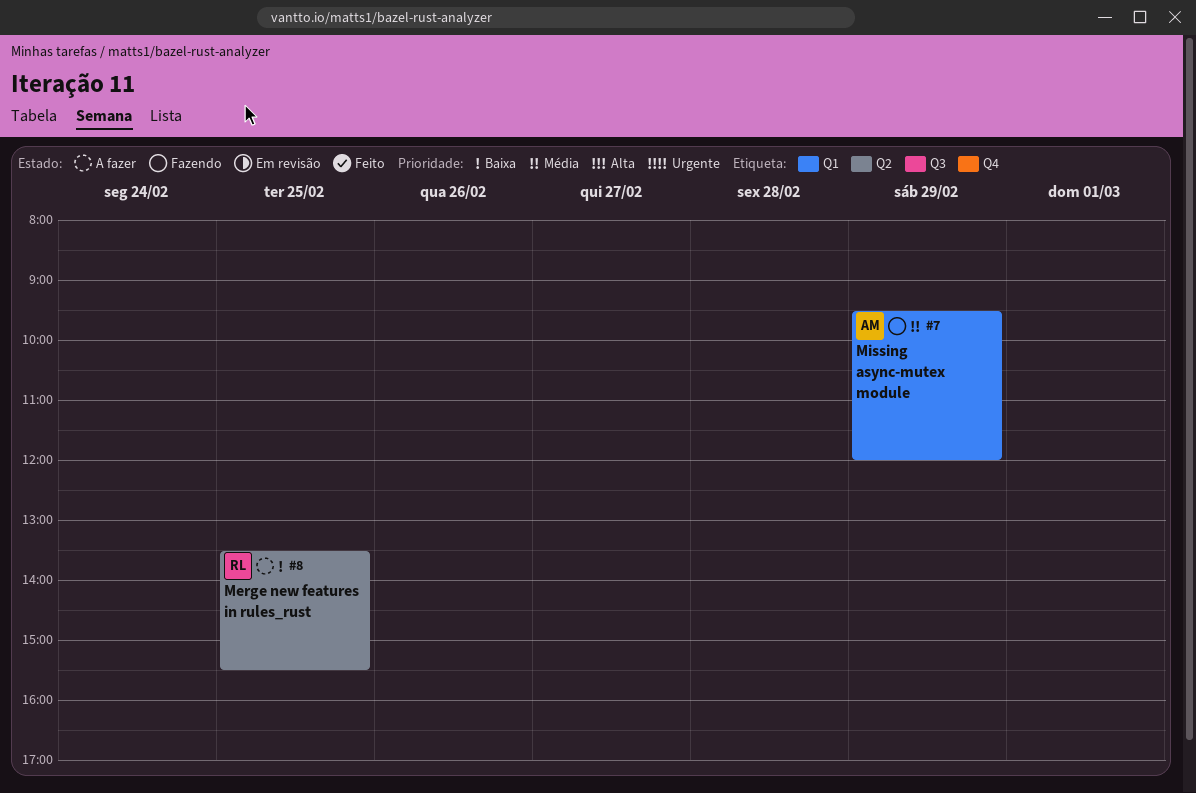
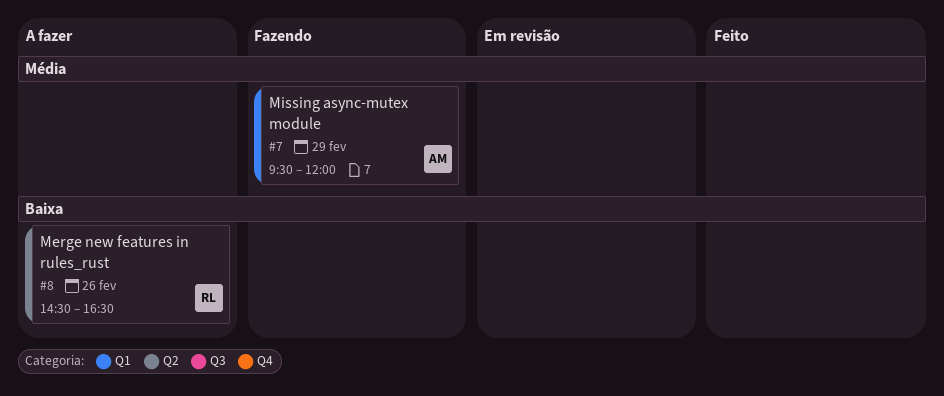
#8, day: Feb 25 -> Feb 26
#8, begins: 13:30 -> 14:30
#8, ends: 15:30 -> 16:30

